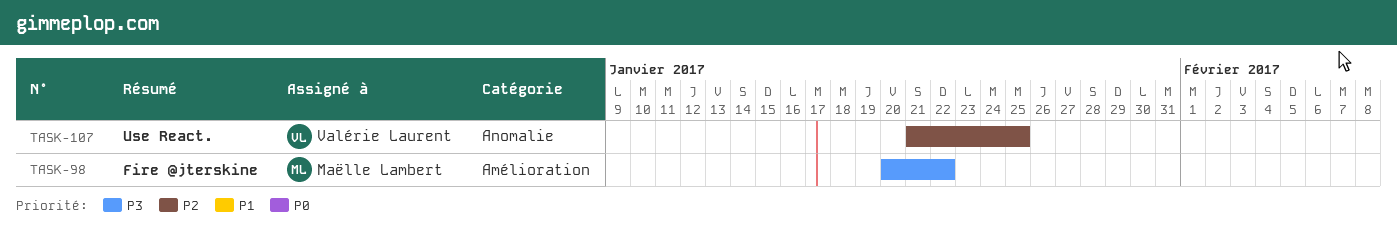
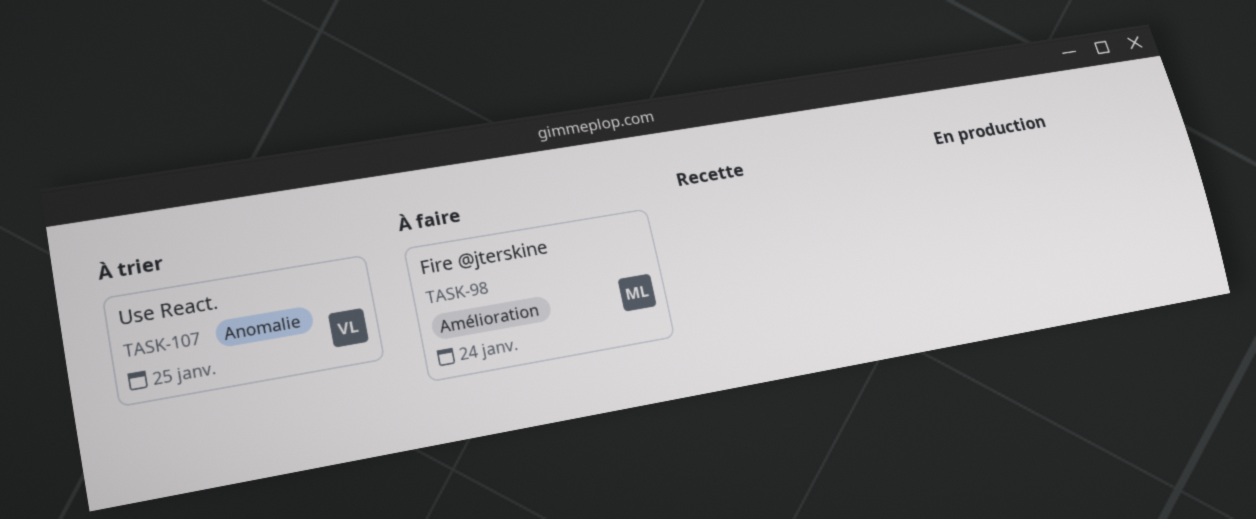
TASK-98, due: Jan 22 -> Jan 24

